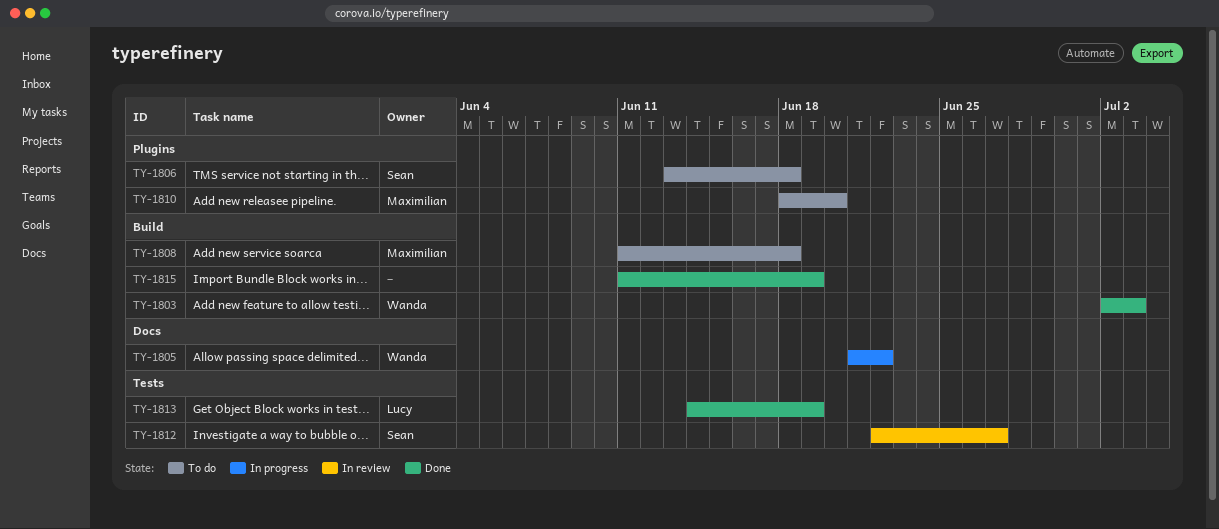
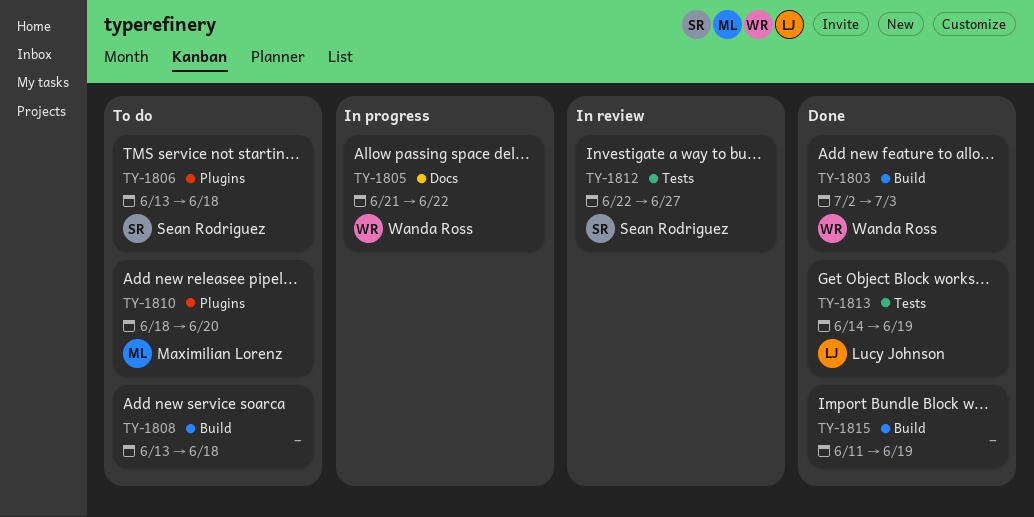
TY-1808, owner: Maximilian Lorenz -> none
TY-1808, start: Jun 11 -> Jun 13

